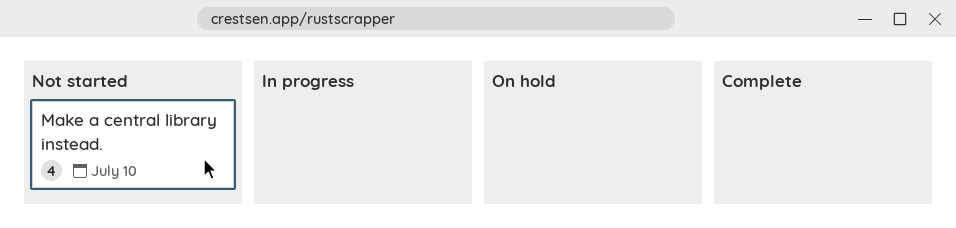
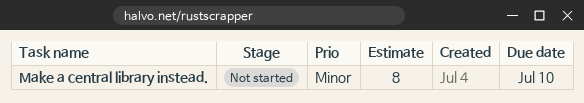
Make a central library instead., estimate: 4 -> 8

